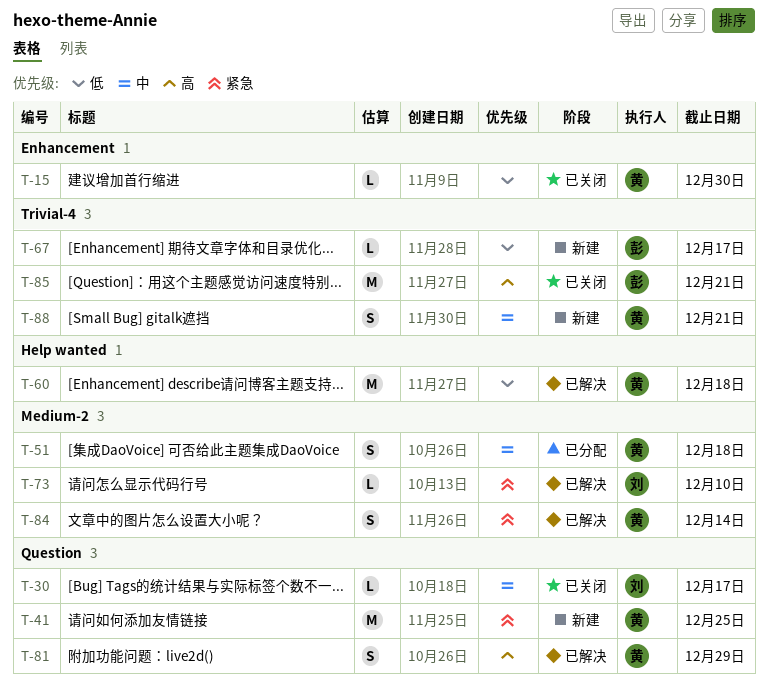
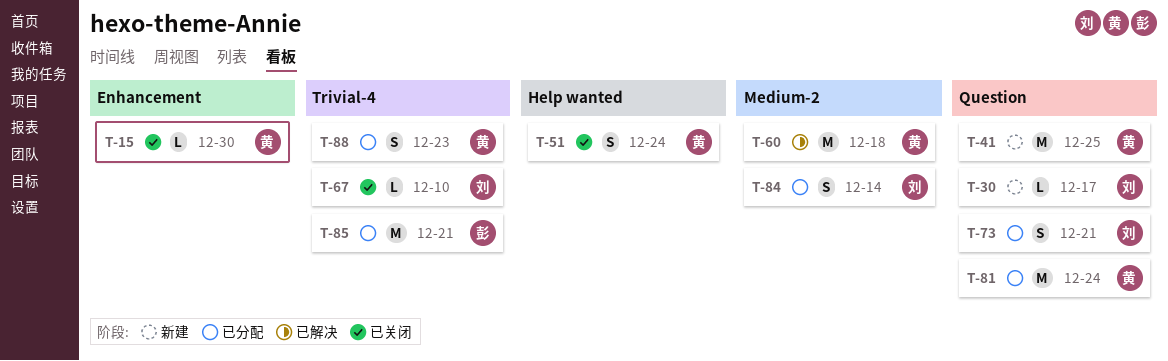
T-30, status: 已关闭 -> 新建
T-51, status: 已分配 -> 已关闭
T-51, label: Medium-2 -> Help wanted
T-51, due: Dec 18 -> Dec 24
T-60, label: Help wanted -> Medium-2
T-67, status: 新建 -> 已关闭
T-67, owner: 彭 -> 刘
T-67, due: Dec 17 -> Dec 10
T-73, status: 已解决 -> 已分配
T-73, label: Medium-2 -> Question
T-73, estimate: L -> S
T-73, due: Dec 10 -> Dec 21
T-81, status: 已解决 -> 已分配
T-81, estimate: S -> M
T-81, due: Dec 29 -> Dec 24
T-84, status: 已解决 -> 已分配
T-84, owner: 黄 -> 刘
T-85, status: 已关闭 -> 已分配
T-88, status: 新建 -> 已分配
T-88, due: Dec 21 -> Dec 23

